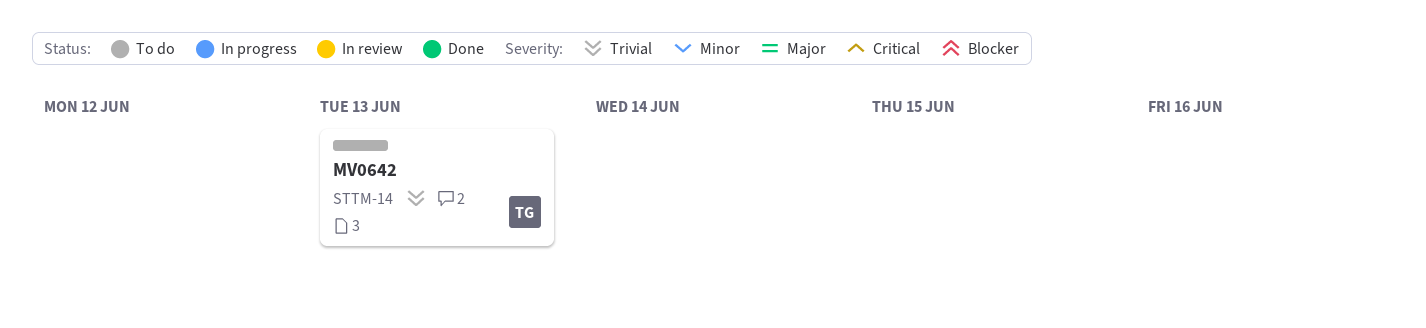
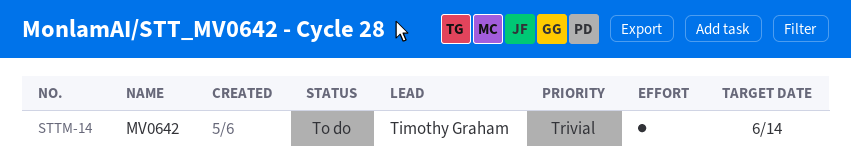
STTM-14, due: Jun 13 -> Jun 14

